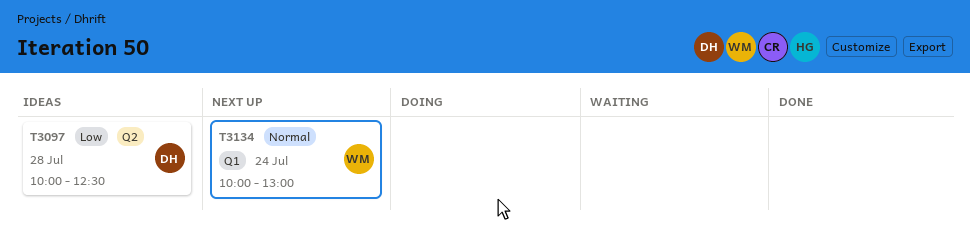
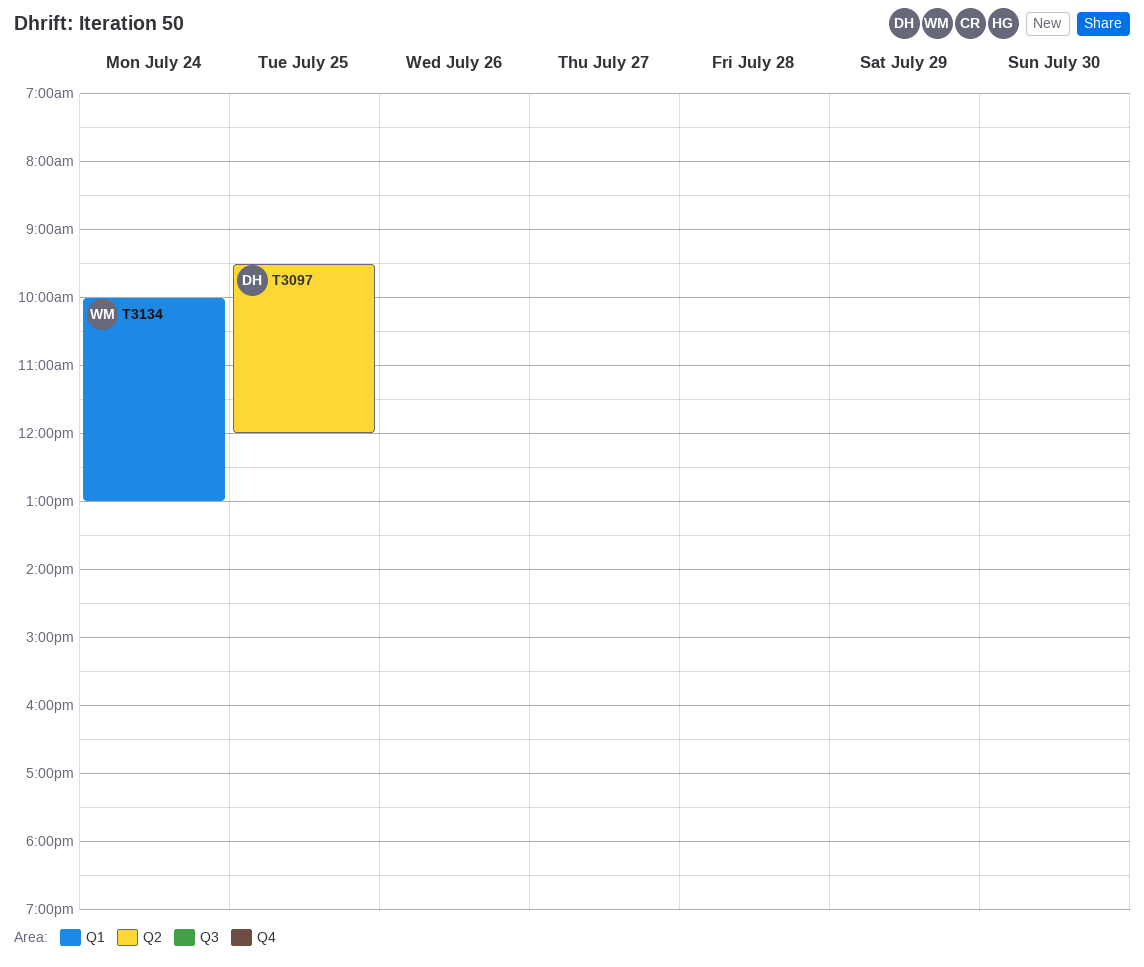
T3097, day: Jul 28 -> Jul 25
T3097, begins: 10:00 -> 09:30
T3097, ends: 12:30 -> 12:00

